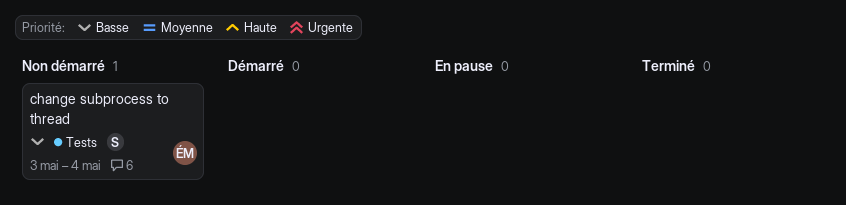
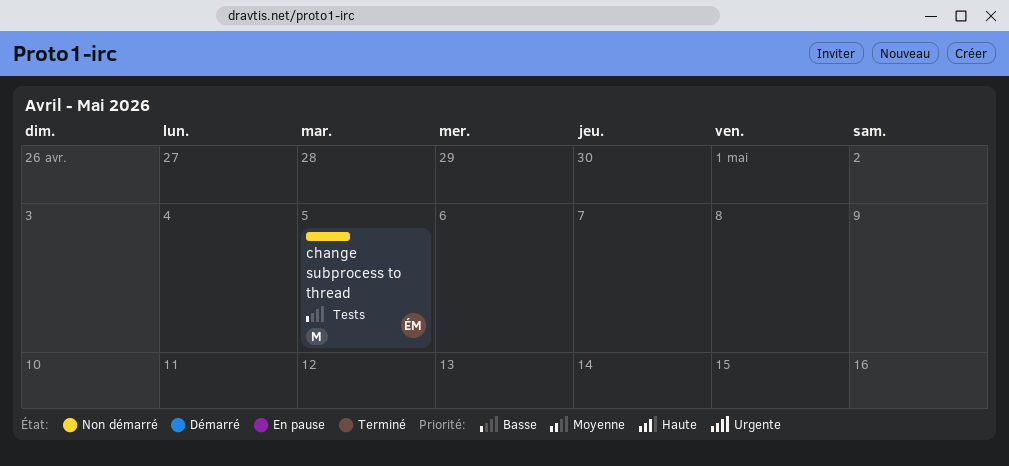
change subprocess to thread, estimate: S -> M
change subprocess to thread, due: May 4 -> May 5

